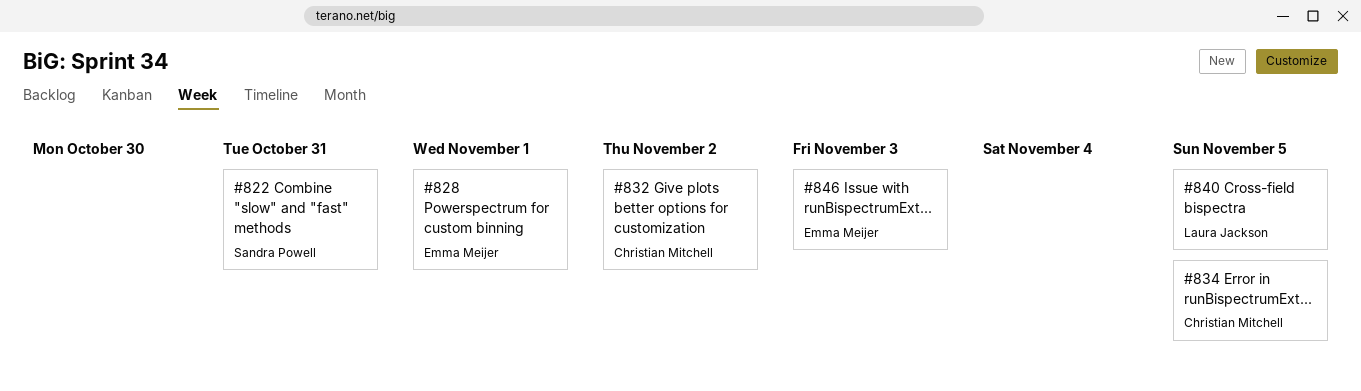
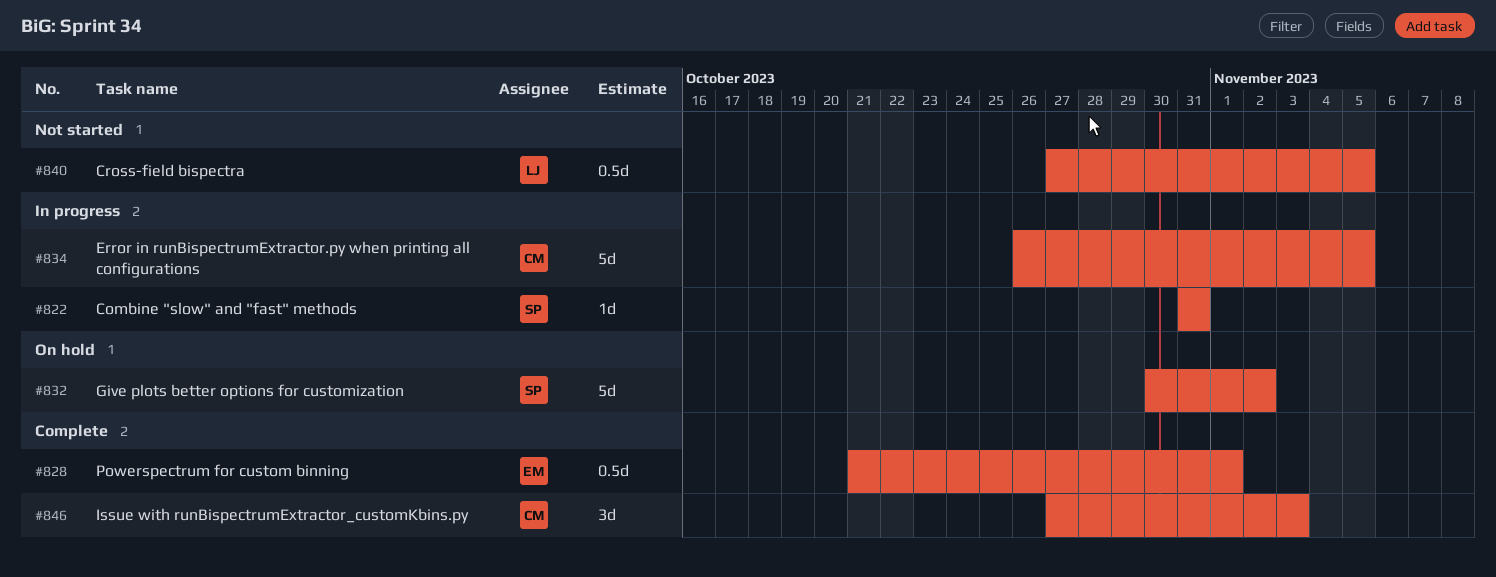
#832, owner: Christian Mitchell -> Sandra Powell
#846, owner: Emma Meijer -> Christian Mitchell

